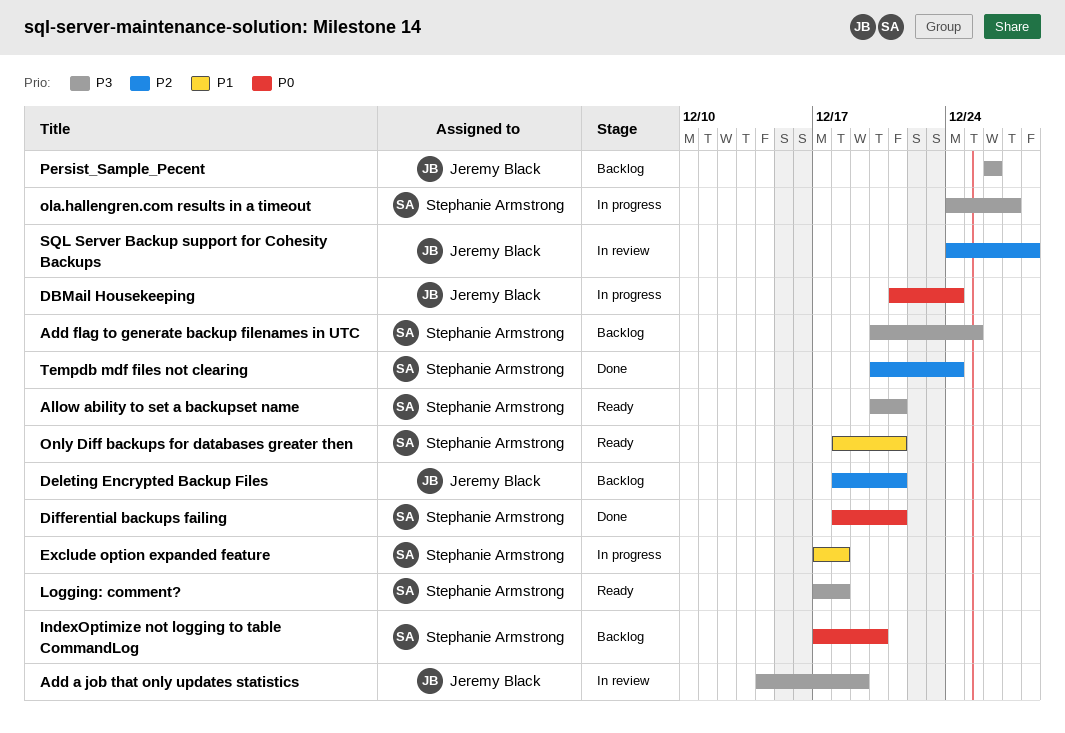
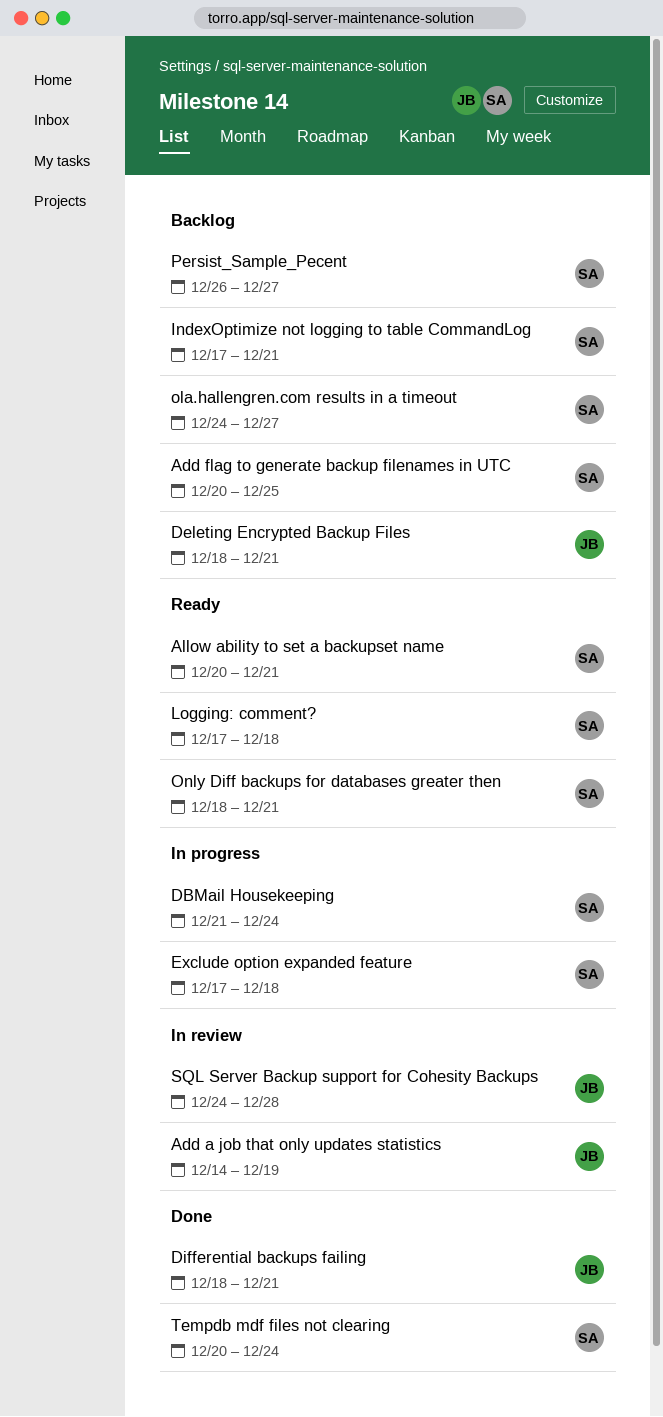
DBMail Housekeeping, owner: Jeremy Black -> Stephanie Armstrong
Differential backups failing, owner: Stephanie Armstrong -> Jeremy Black
IndexOptimize not logging to table CommandLog, due: Dec 20 -> Dec 21
ola.hallengren.com results in a timeout, status: In progress -> Backlog
Persist_Sample_Pecent, owner: Jeremy Black -> Stephanie Armstrong
Persist_Sample_Pecent, due: Dec 26 -> Dec 27

